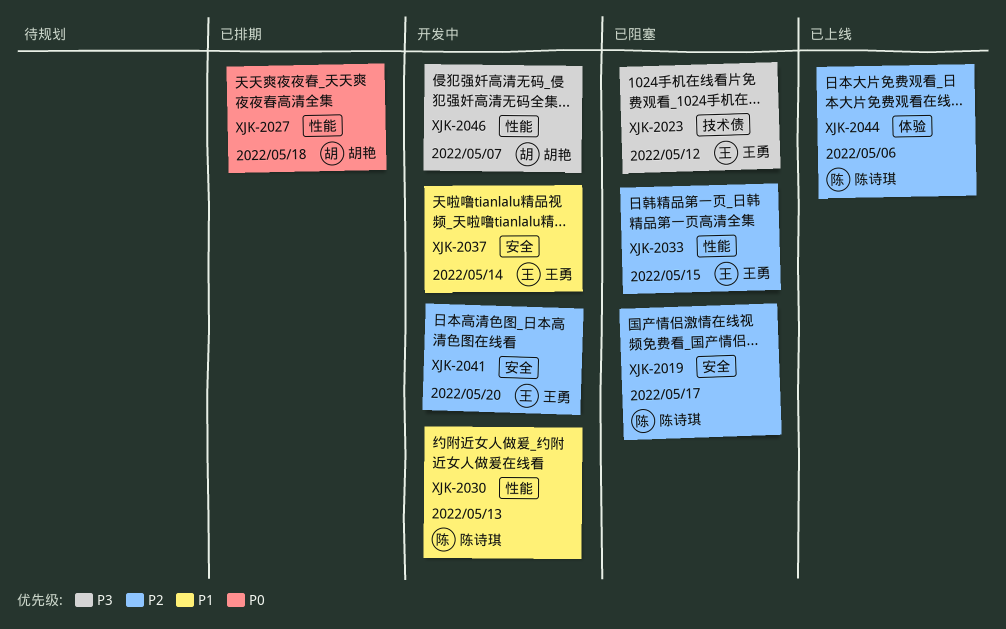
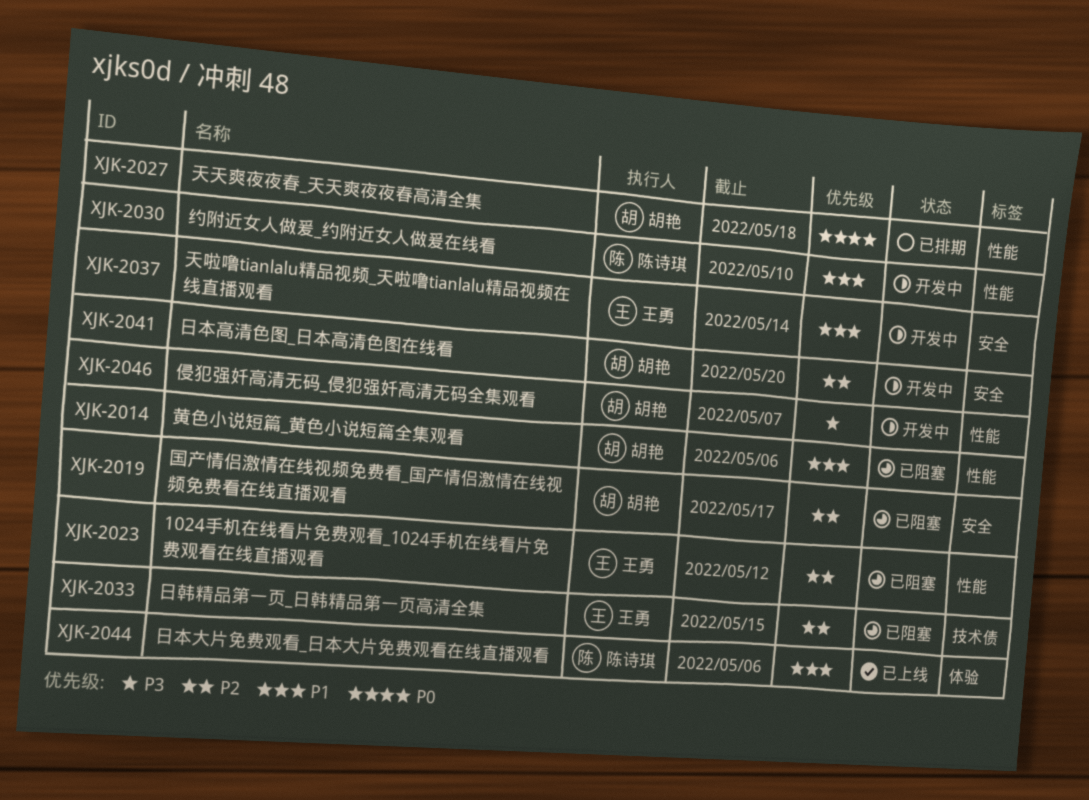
XJK-2014: none -> present
XJK-2019, owner: 陈诗琪 -> 胡艳
XJK-2023, priority: P3 -> P2
XJK-2023, label: 技术债 -> 性能
XJK-2030, due: May 13 -> May 10
XJK-2033, label: 性能 -> 技术债
XJK-2041, owner: 王勇 -> 胡艳
XJK-2044, priority: P2 -> P1

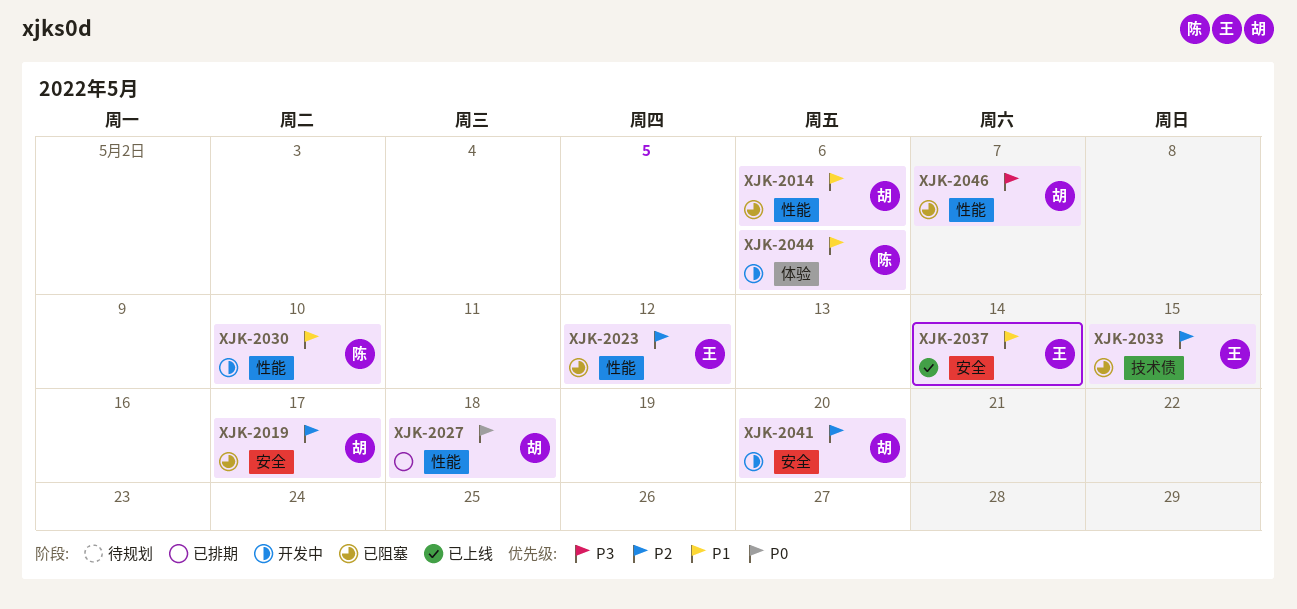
XJK-2037, status: 开发中 -> 已上线
XJK-2044, status: 已上线 -> 开发中
XJK-2046, status: 开发中 -> 已阻塞

